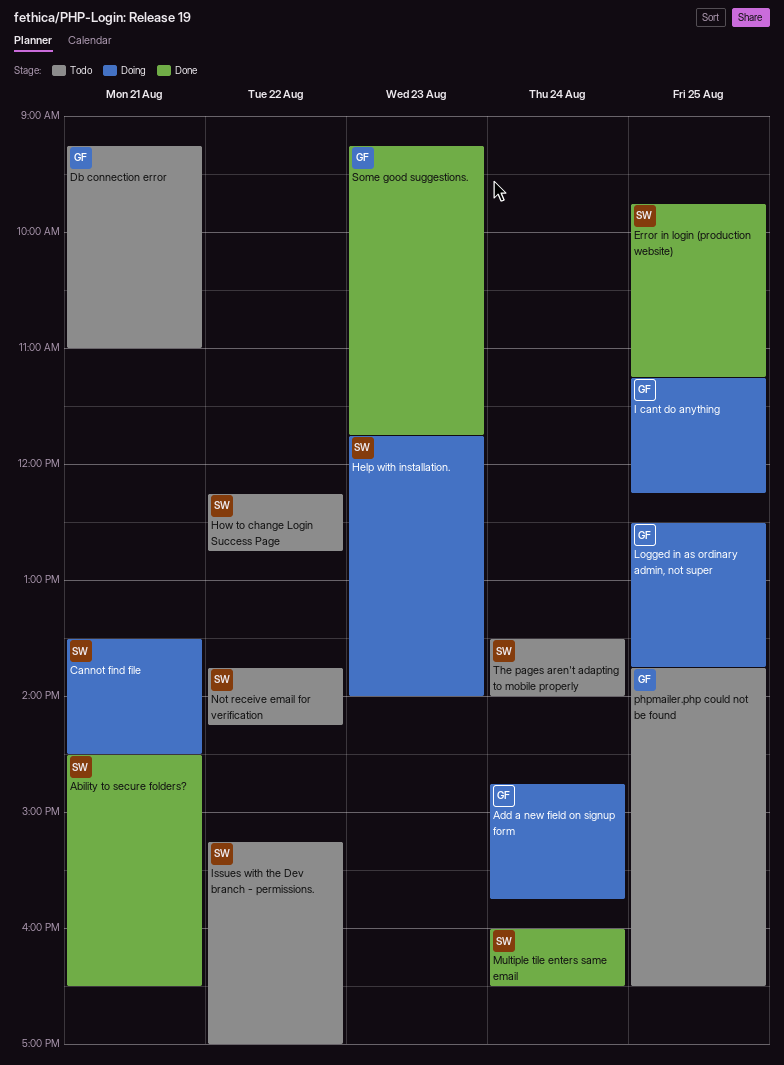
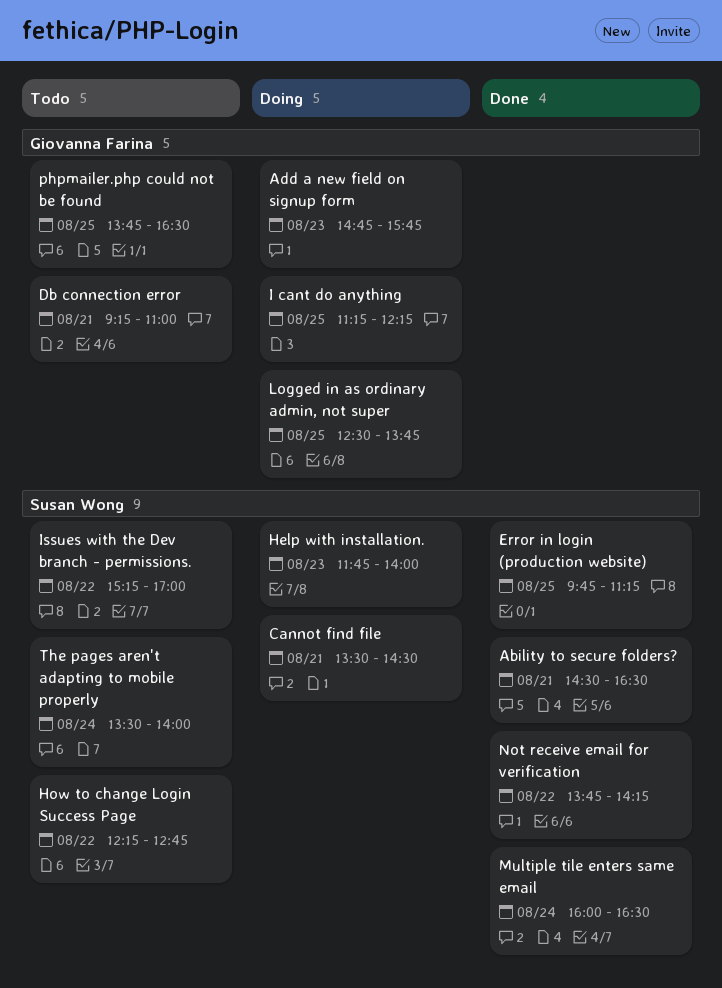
Add a new field on signup form, day: Aug 24 -> Aug 23
Not receive email for verification, status: Todo -> Done
Some good suggestions.: present -> none

